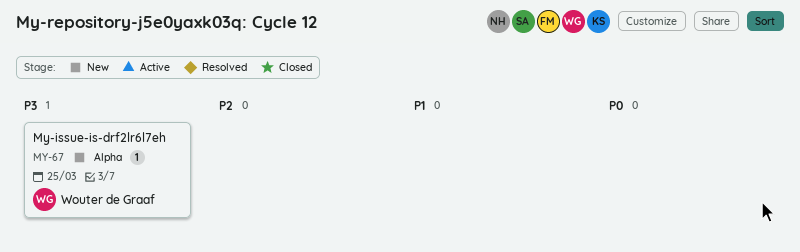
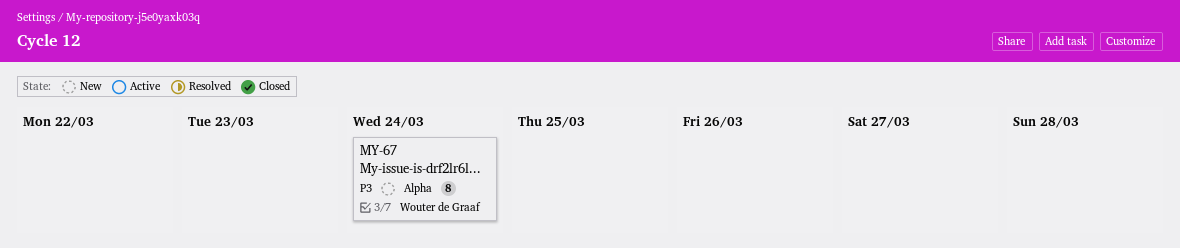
MY-67, estimate: 1 -> 8
MY-67, due: Mar 25 -> Mar 24

